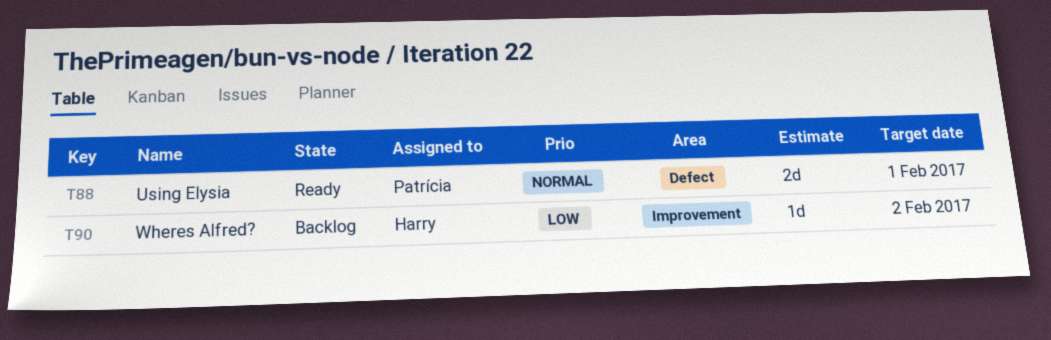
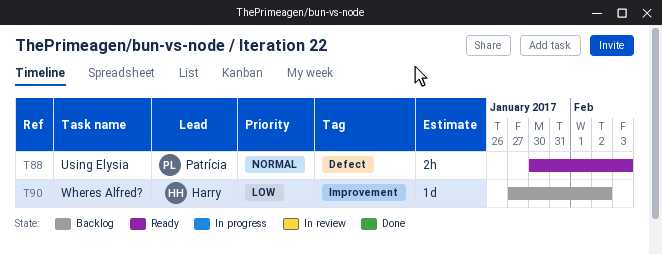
T88, estimate: 2d -> 2h
T88, due: Feb 1 -> Feb 3

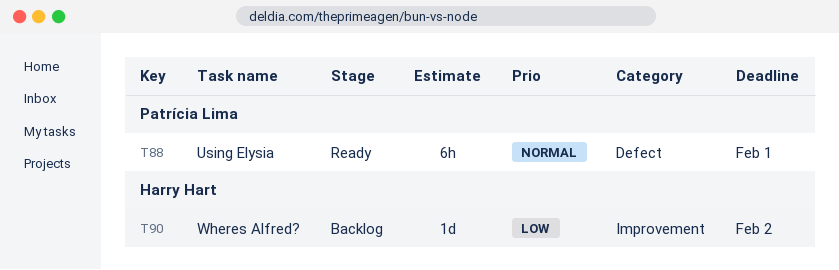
T88, estimate: 2h -> 6h
T88, due: Feb 3 -> Feb 1

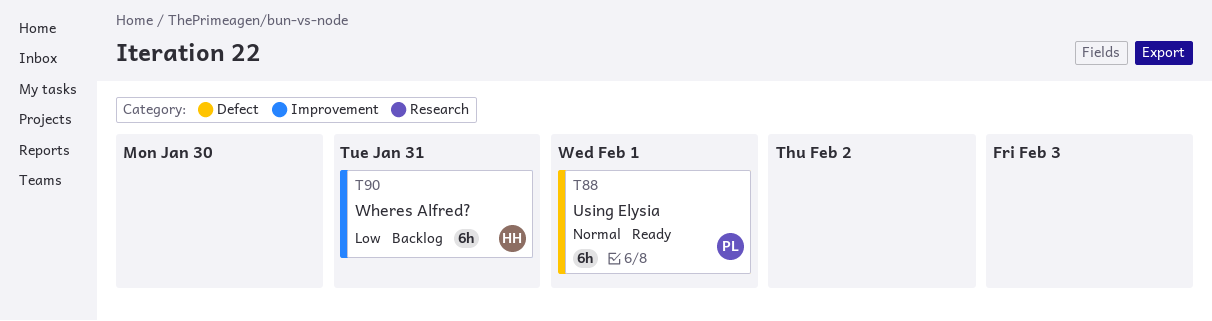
T90, estimate: 1d -> 6h
T90, due: Feb 2 -> Jan 31

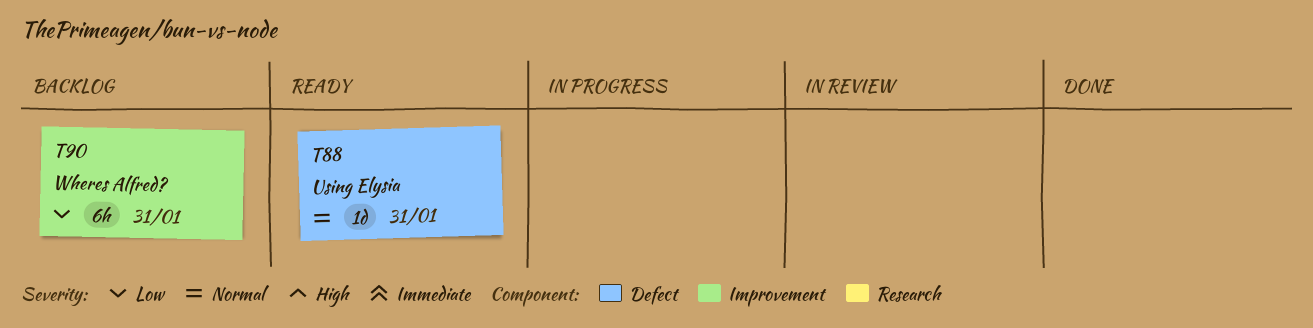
T88, estimate: 6h -> 1d
T88, due: Feb 1 -> Jan 31

